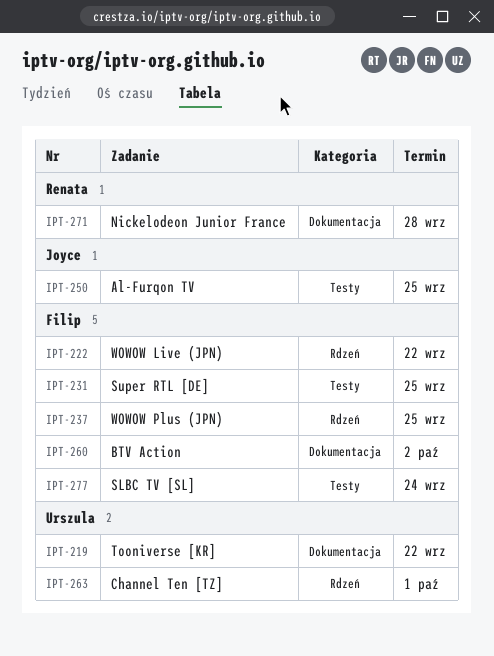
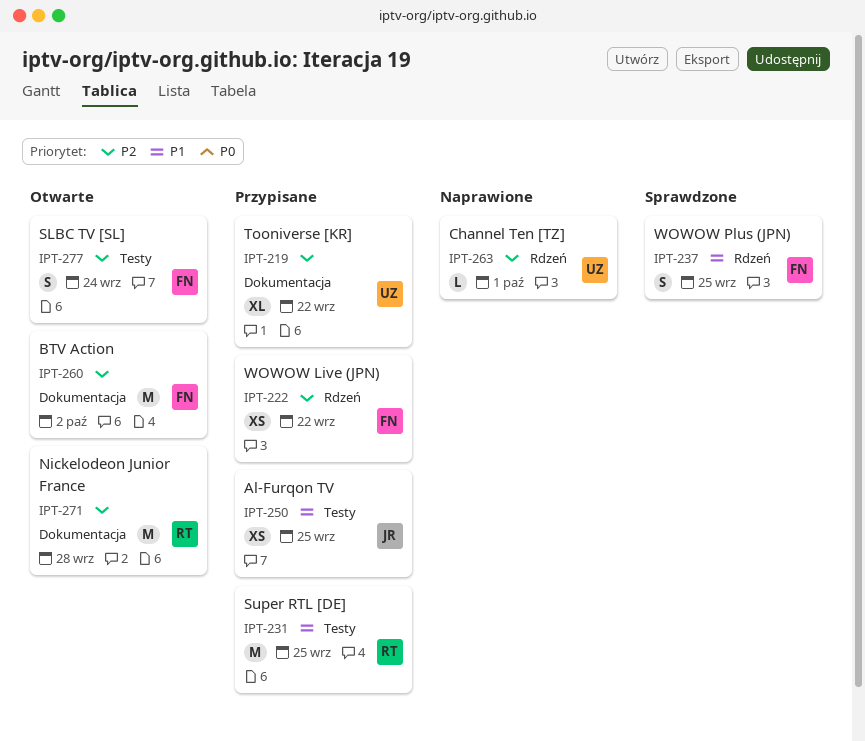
IPT-231, owner: Filip -> Renata

